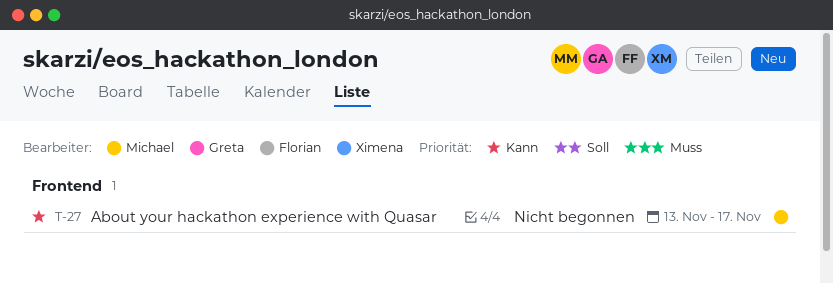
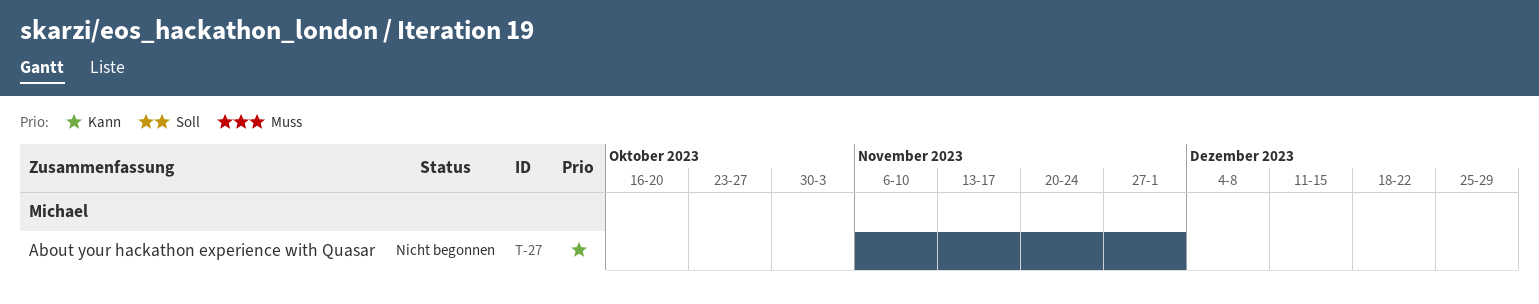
T-27, start: Nov 13 -> Nov 6
T-27, due: Nov 17 -> Dec 1

